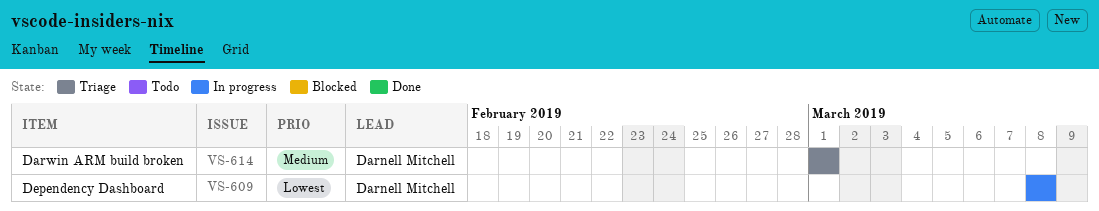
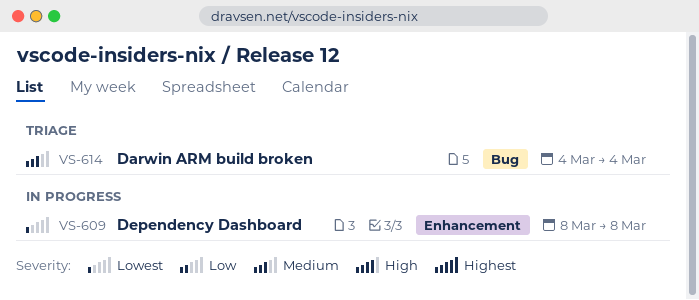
VS-614, start: Mar 1 -> Mar 4
VS-614, due: Mar 1 -> Mar 4

